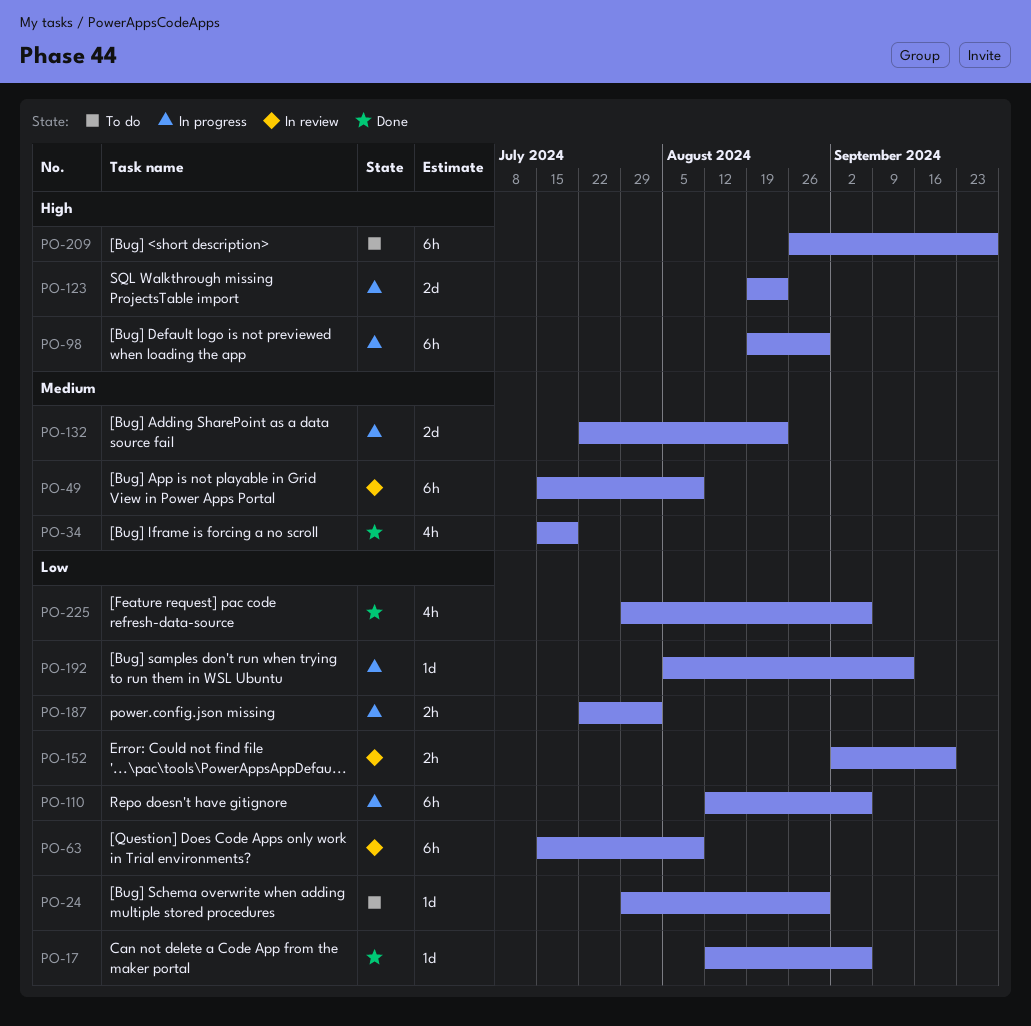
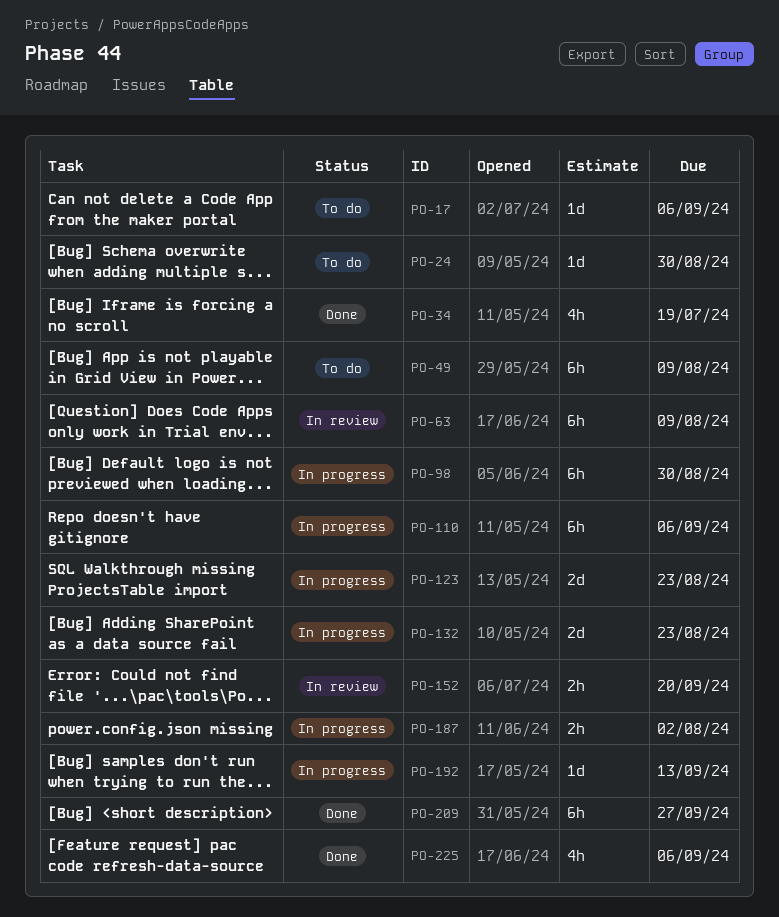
PO-17, status: Done -> To do
PO-49, status: In review -> To do
PO-209, status: To do -> Done

